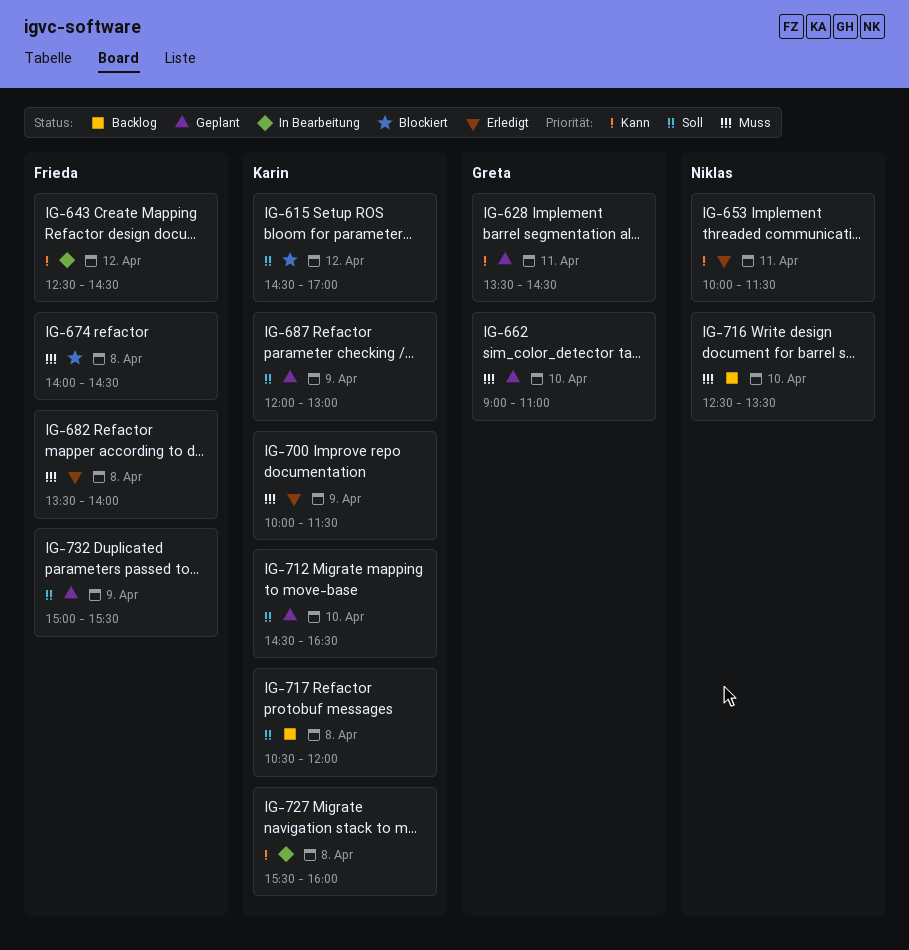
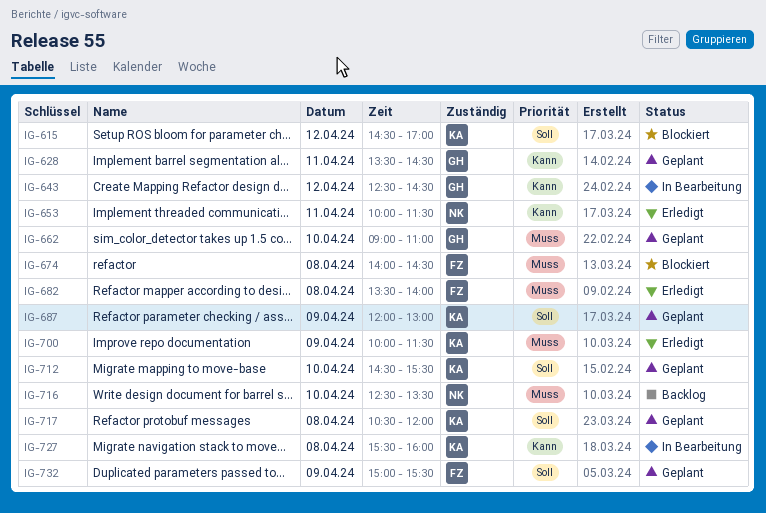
IG-643, owner: Frieda -> Greta
IG-712, ends: 16:30 -> 15:30
IG-717, status: Backlog -> Geplant

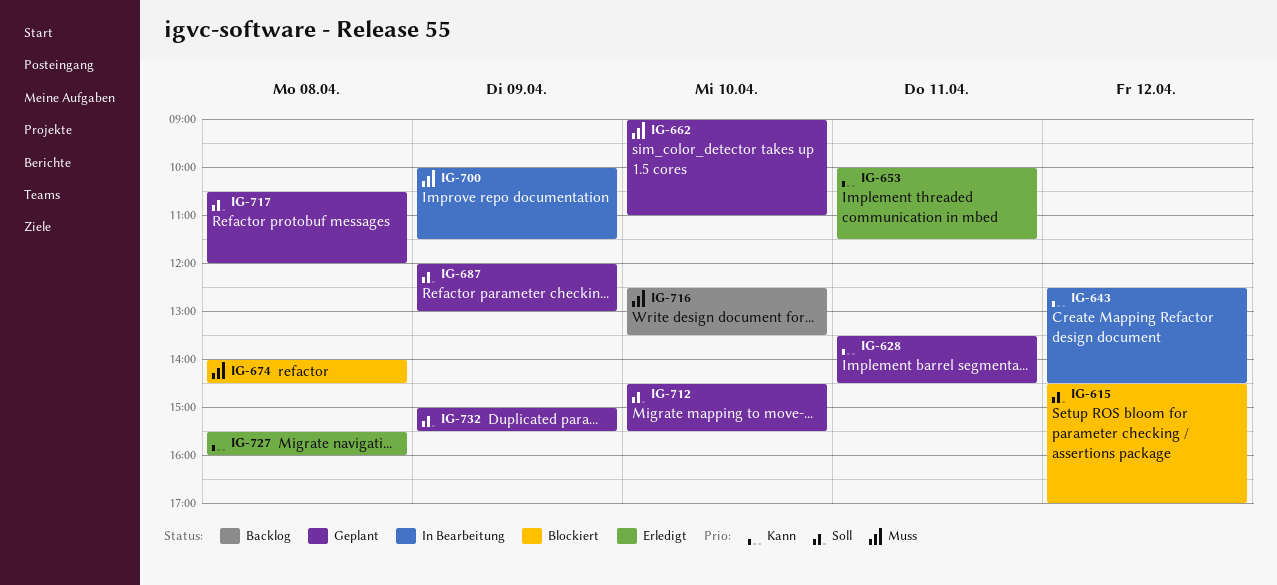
IG-682: present -> none
IG-700, status: Erledigt -> In Bearbeitung
IG-727, status: In Bearbeitung -> Erledigt

